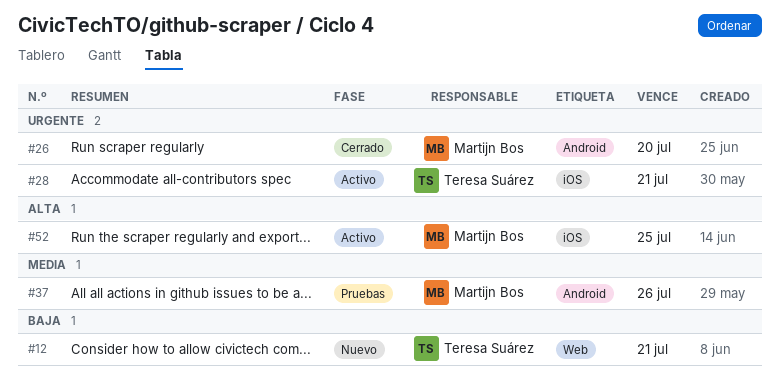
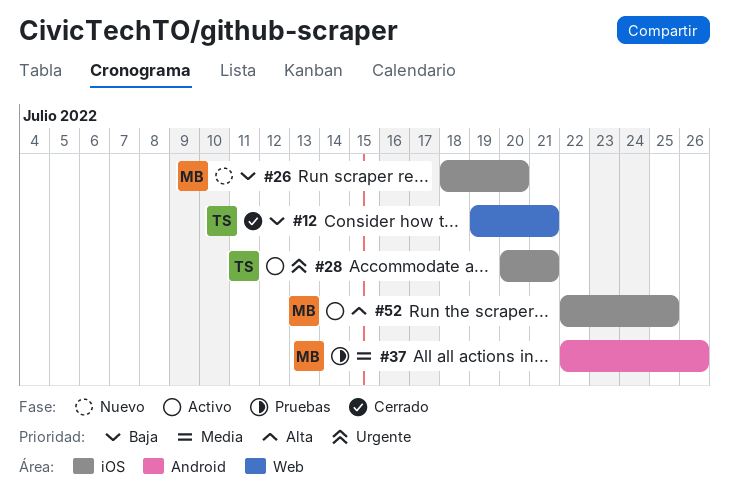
#12, status: Nuevo -> Cerrado
#26, status: Cerrado -> Nuevo
#26, priority: Urgente -> Baja
#26, label: Android -> iOS

